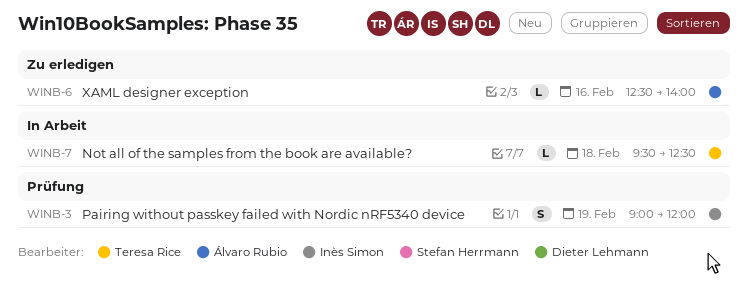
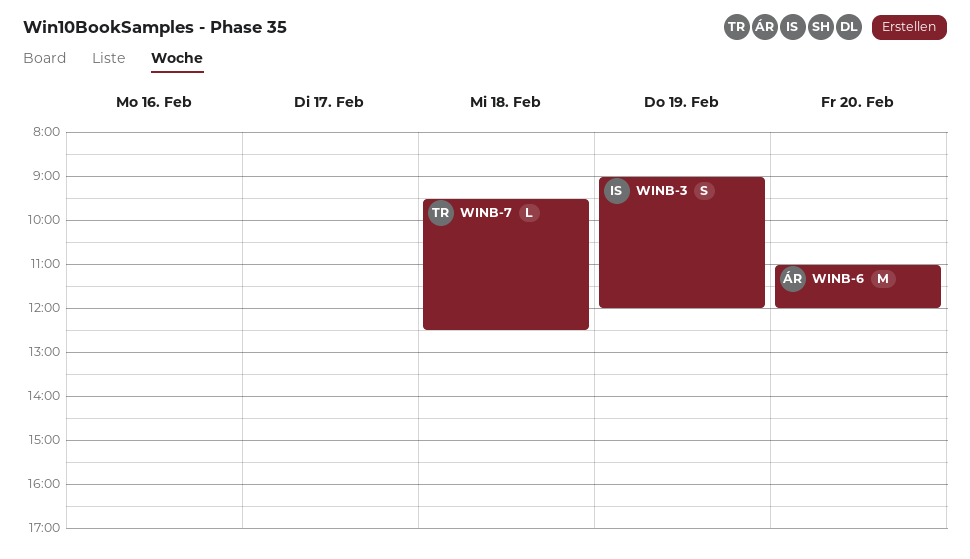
WINB-6, estimate: L -> M
WINB-6, day: Feb 16 -> Feb 20
WINB-6, begins: 12:30 -> 11:00
WINB-6, ends: 14:00 -> 12:00

